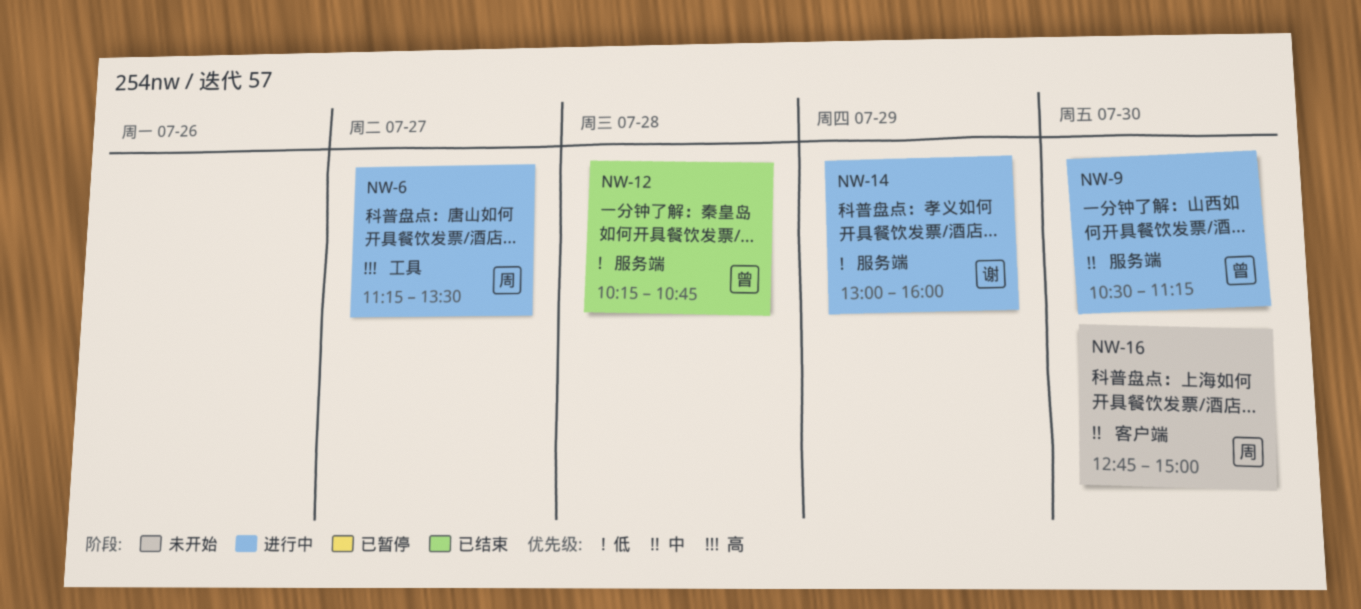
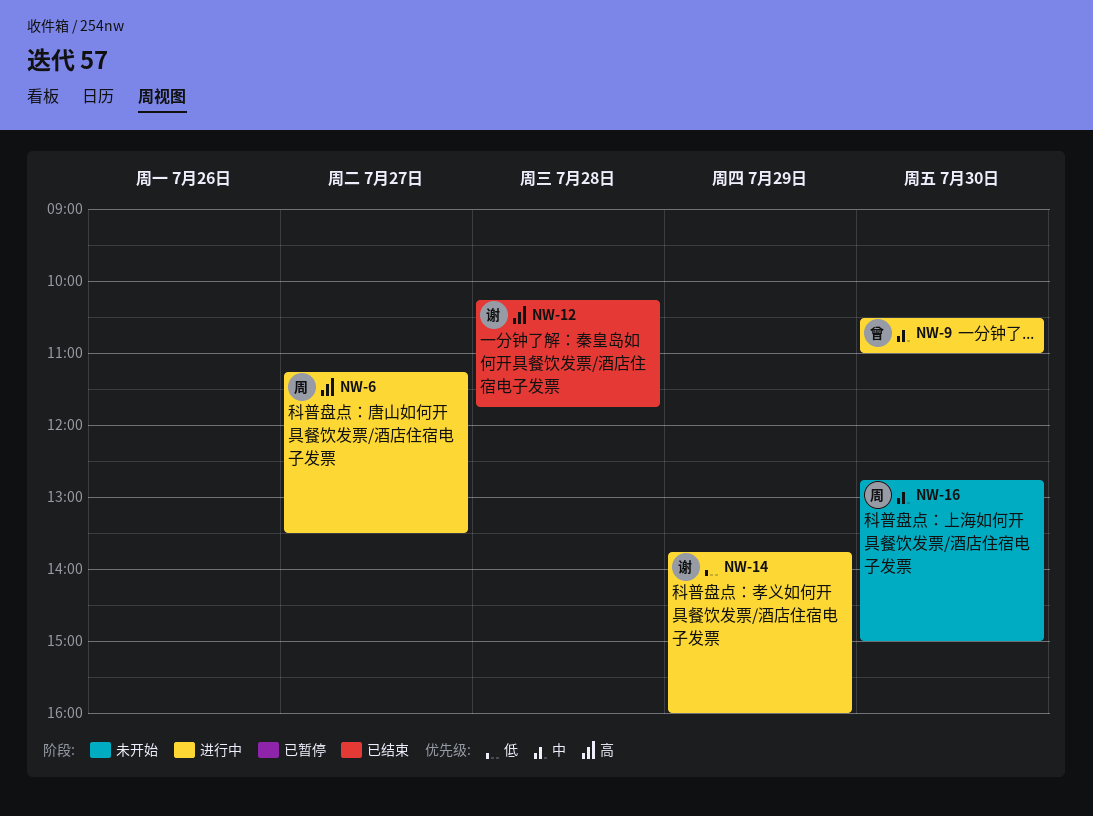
NW-9, ends: 11:15 -> 11:00
NW-12, owner: 曾 -> 谢
NW-12, priority: 低 -> 高
NW-12, ends: 10:45 -> 11:45
NW-14, begins: 13:00 -> 13:45

